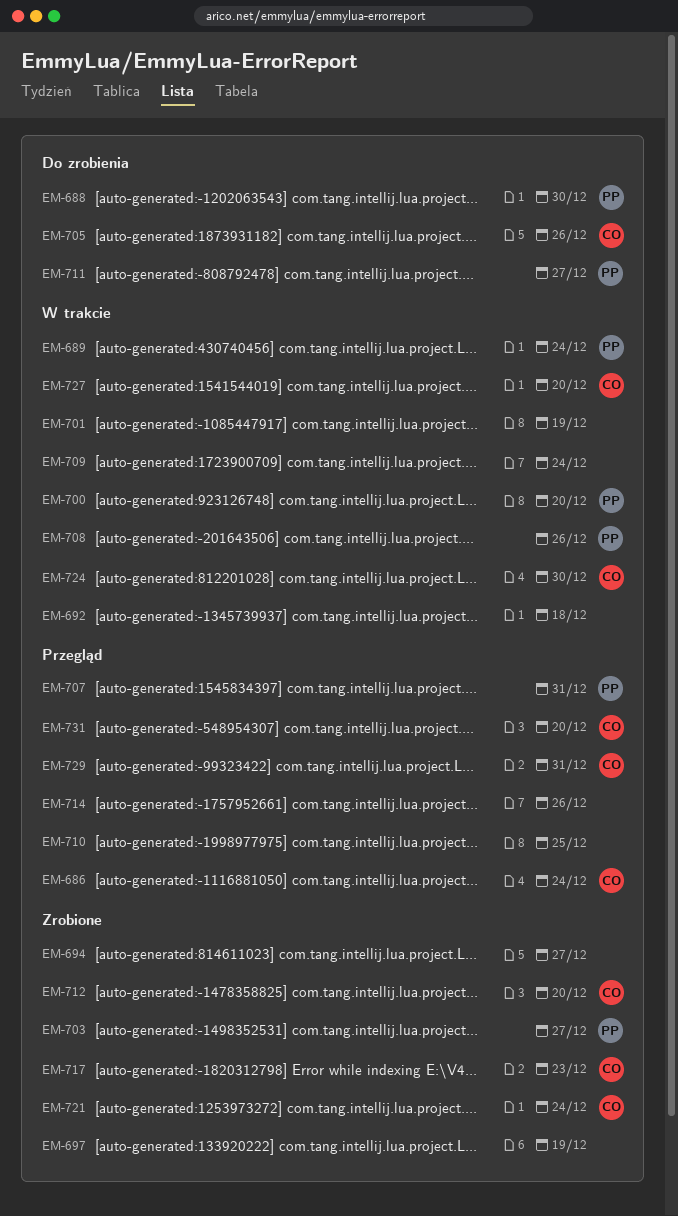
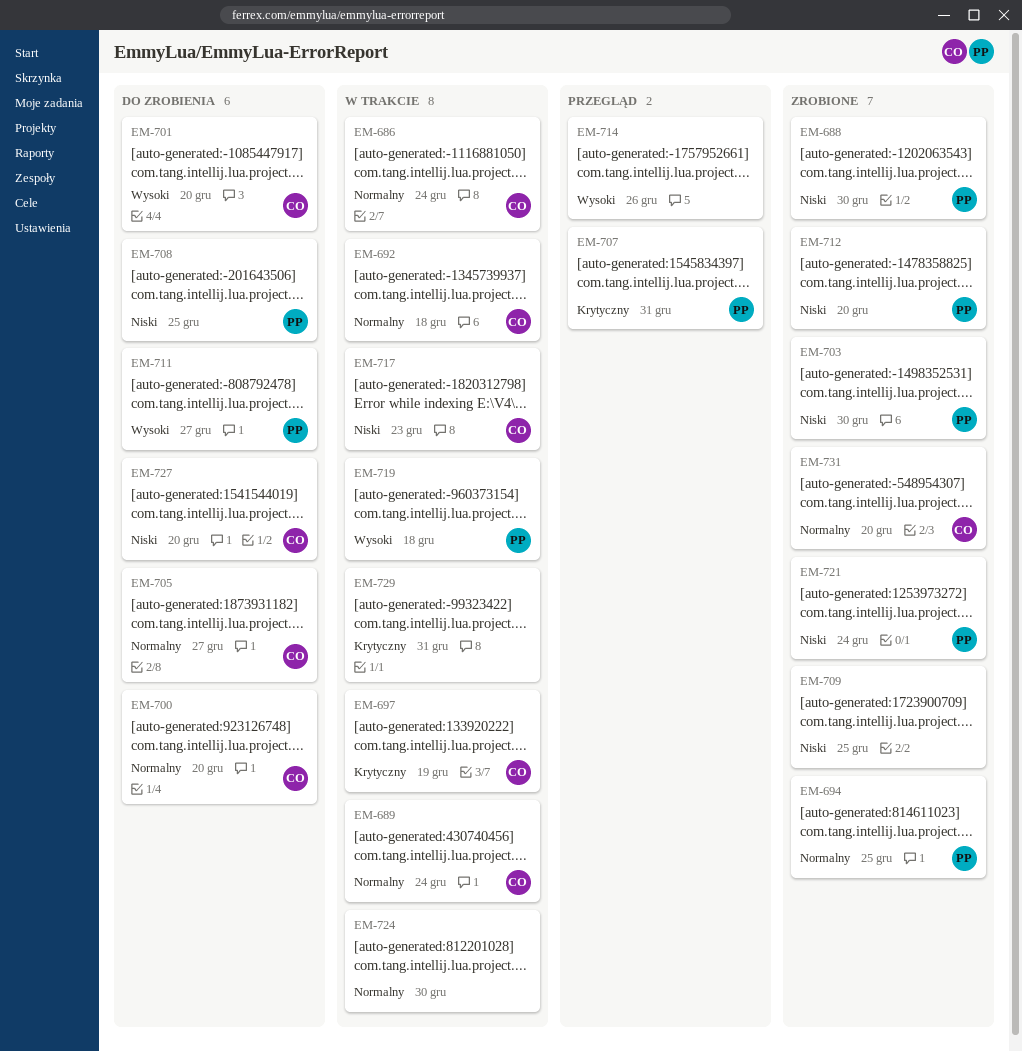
EM-686, status: Przegląd -> W trakcie
EM-688, status: Do zrobienia -> Zrobione
EM-689, owner: PP -> CO
EM-692, owner: none -> CO
EM-694, owner: none -> PP
EM-694, due: Dec 27 -> Dec 25
EM-697, status: Zrobione -> W trakcie
EM-697, owner: none -> CO
EM-700, status: W trakcie -> Do zrobienia
EM-700, owner: PP -> CO
EM-701, status: W trakcie -> Do zrobienia
EM-701, owner: none -> CO
EM-701, due: Dec 19 -> Dec 20
EM-703, due: Dec 27 -> Dec 30
EM-705, due: Dec 26 -> Dec 27
EM-708, status: W trakcie -> Do zrobienia
EM-708, due: Dec 26 -> Dec 25
EM-709, status: W trakcie -> Zrobione
EM-709, due: Dec 24 -> Dec 25
EM-710: present -> none
EM-712, owner: CO -> PP
EM-717, status: Zrobione -> W trakcie
EM-719: none -> present
EM-721, owner: CO -> PP
EM-724, owner: CO -> none
EM-727, status: W trakcie -> Do zrobienia
EM-729, status: Przegląd -> W trakcie
EM-729, owner: CO -> none
EM-731, status: Przegląd -> Zrobione

